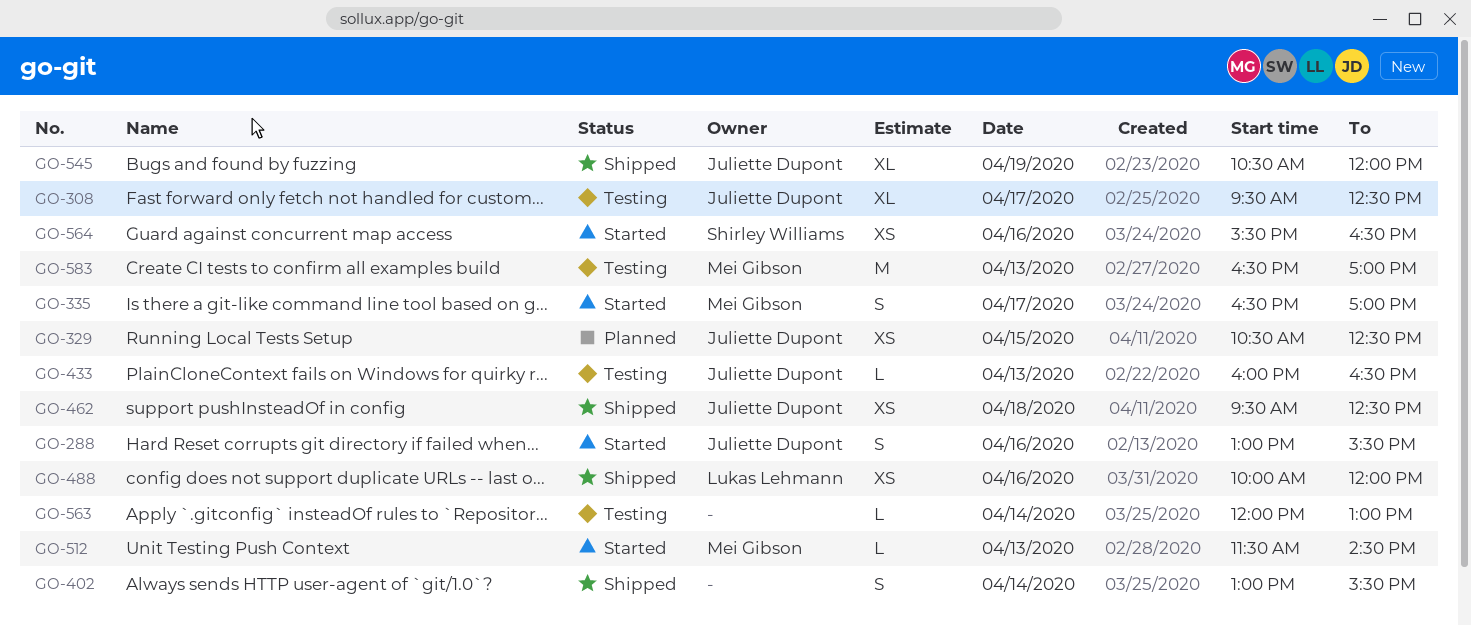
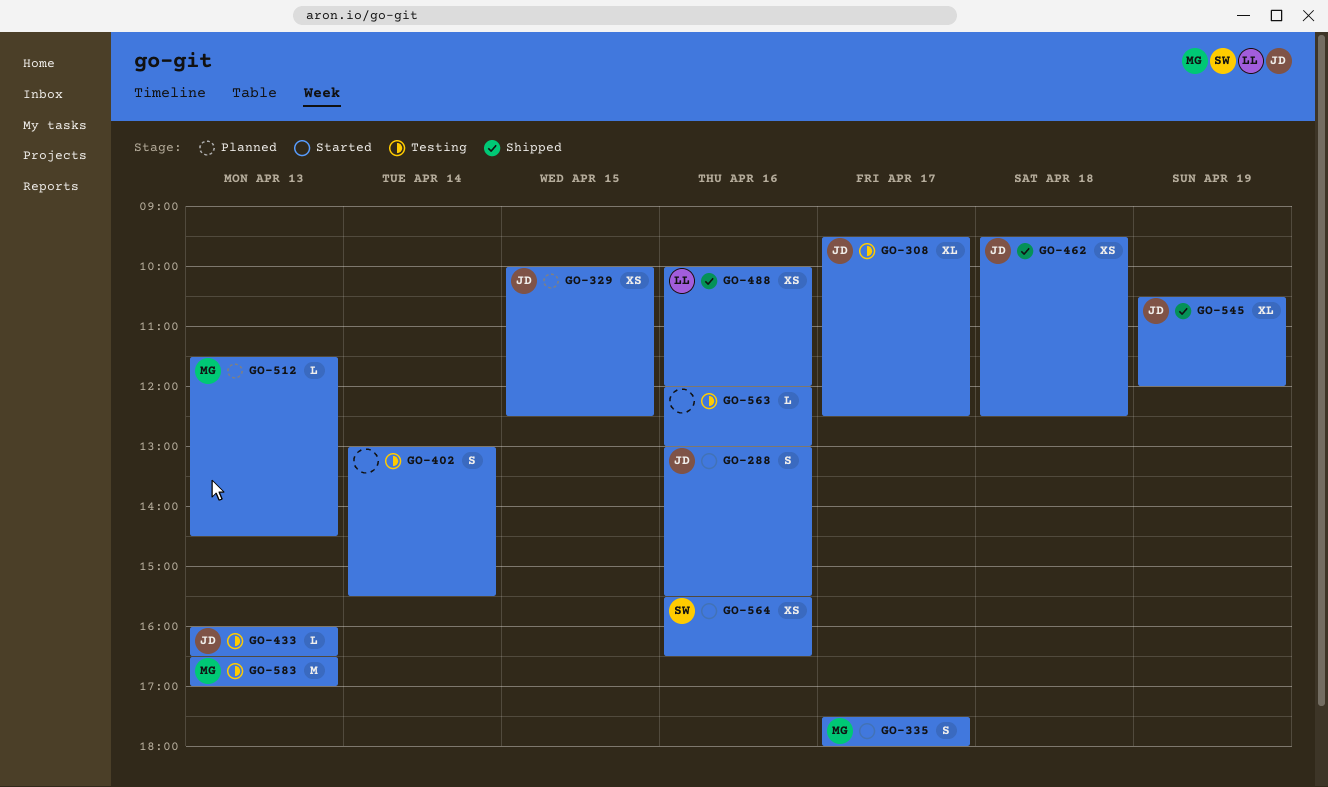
GO-329, begins: 10:30 -> 10:00
GO-335, begins: 16:30 -> 17:30
GO-335, ends: 17:00 -> 18:00
GO-402, status: Shipped -> Testing
GO-512, status: Started -> Planned
GO-563, day: Apr 14 -> Apr 16

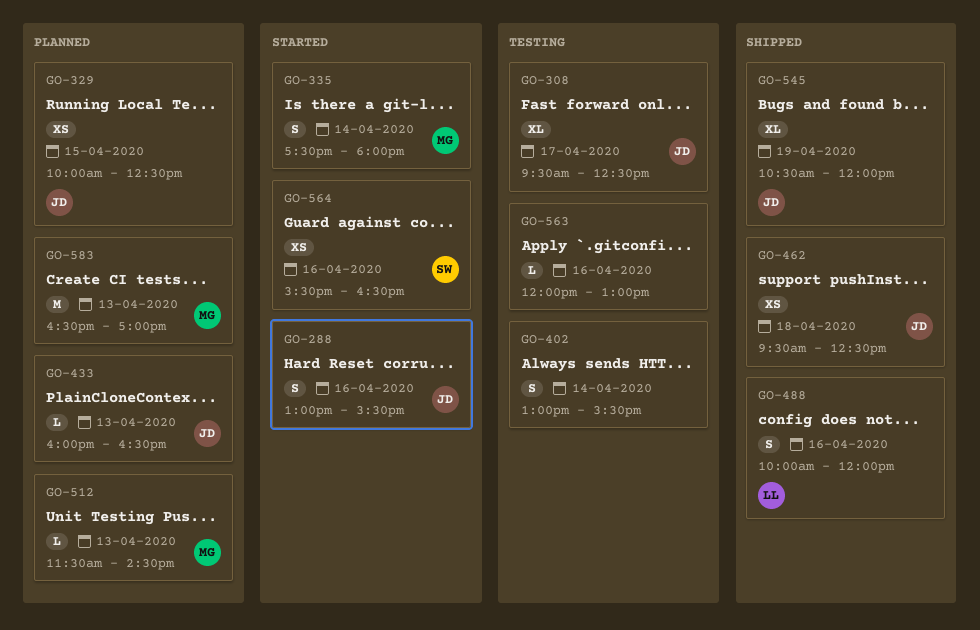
GO-335, day: Apr 17 -> Apr 14
GO-433, status: Testing -> Planned
GO-488, estimate: XS -> S
GO-583, status: Testing -> Planned

